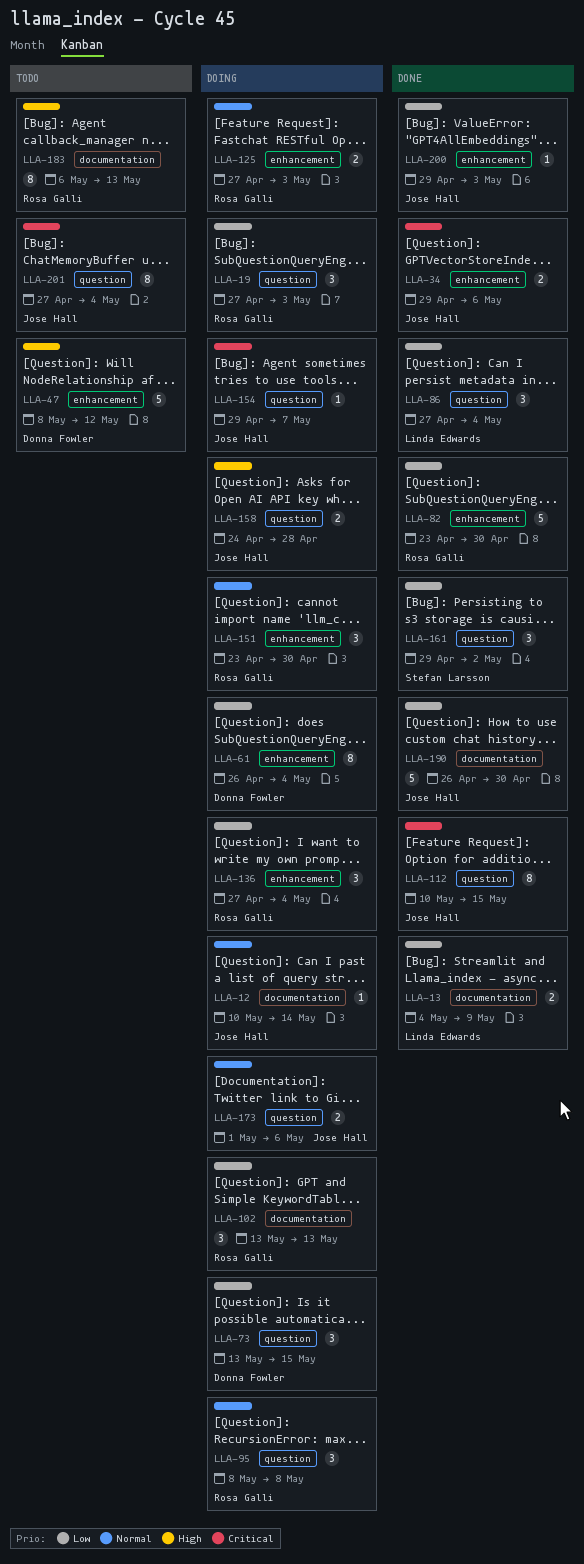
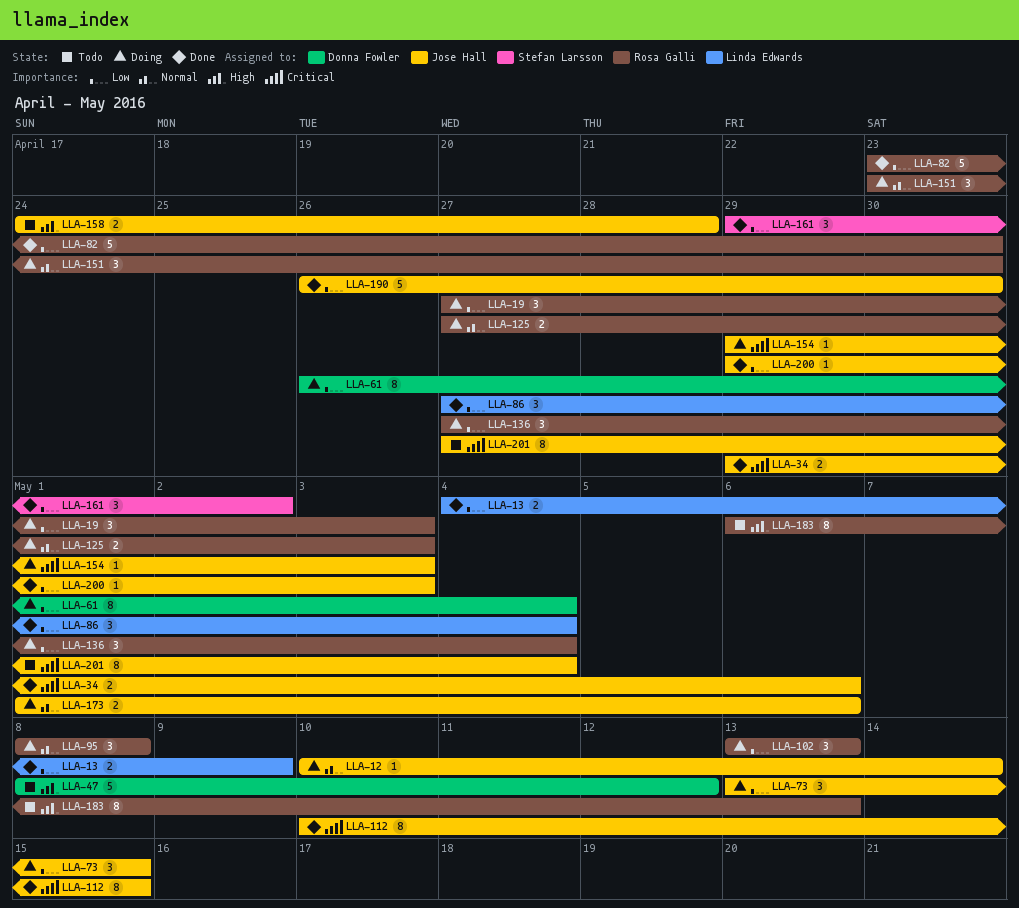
LLA-73, owner: Donna Fowler -> Jose Hall
LLA-154, due: May 7 -> May 3
LLA-158, status: Doing -> Todo

